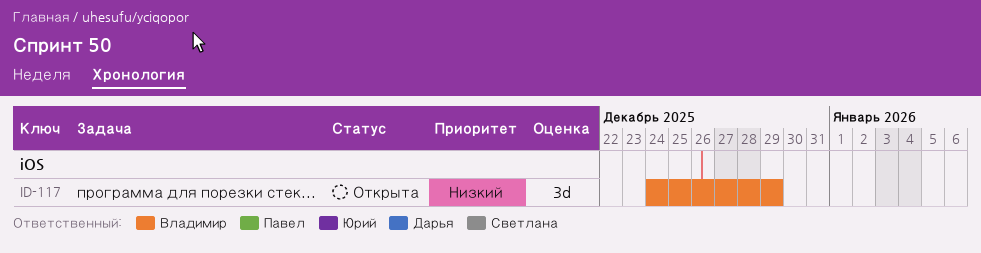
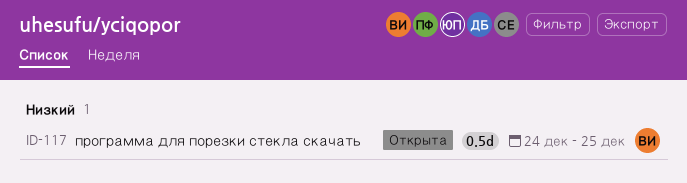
ID-117, estimate: 3d -> 0.5d
ID-117, due: Dec 29 -> Dec 25

